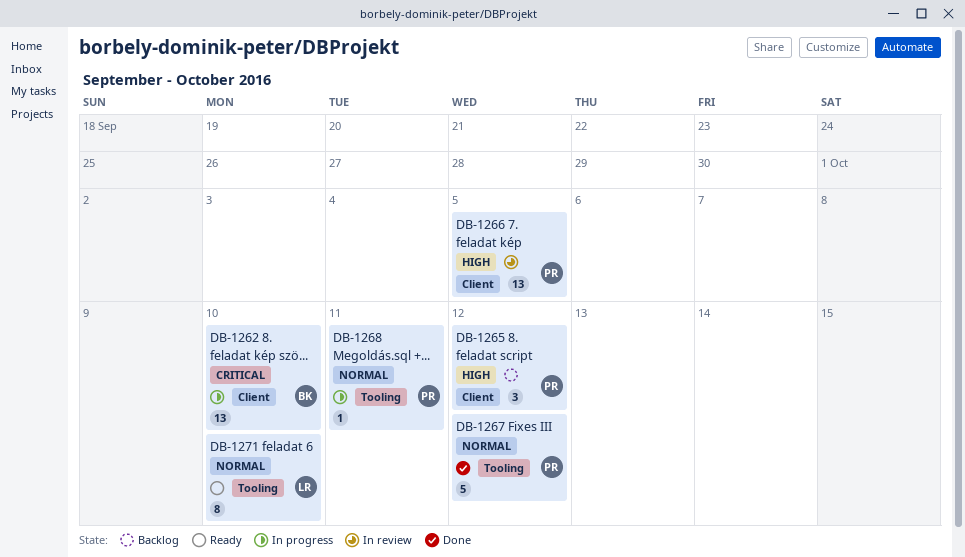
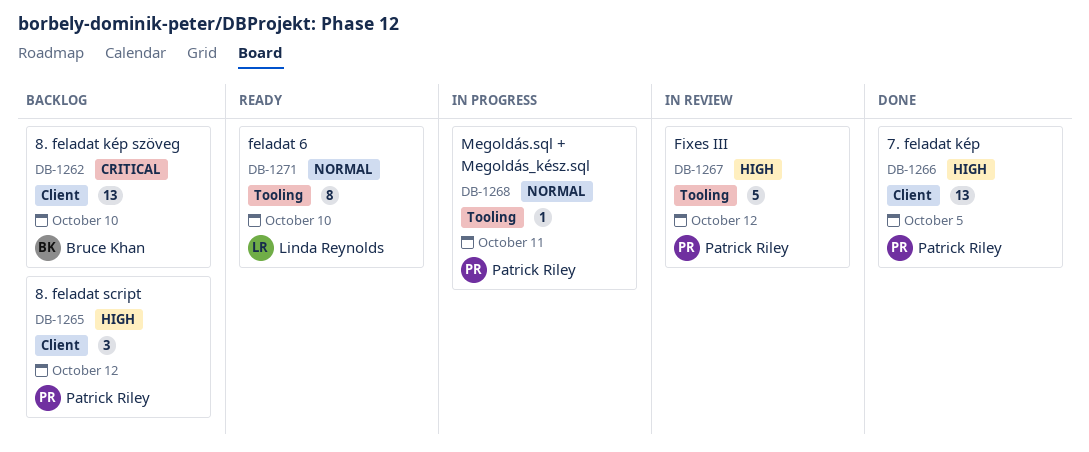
DB-1262, status: In progress -> Backlog
DB-1266, status: In review -> Done
DB-1267, status: Done -> In review
DB-1267, priority: Normal -> High

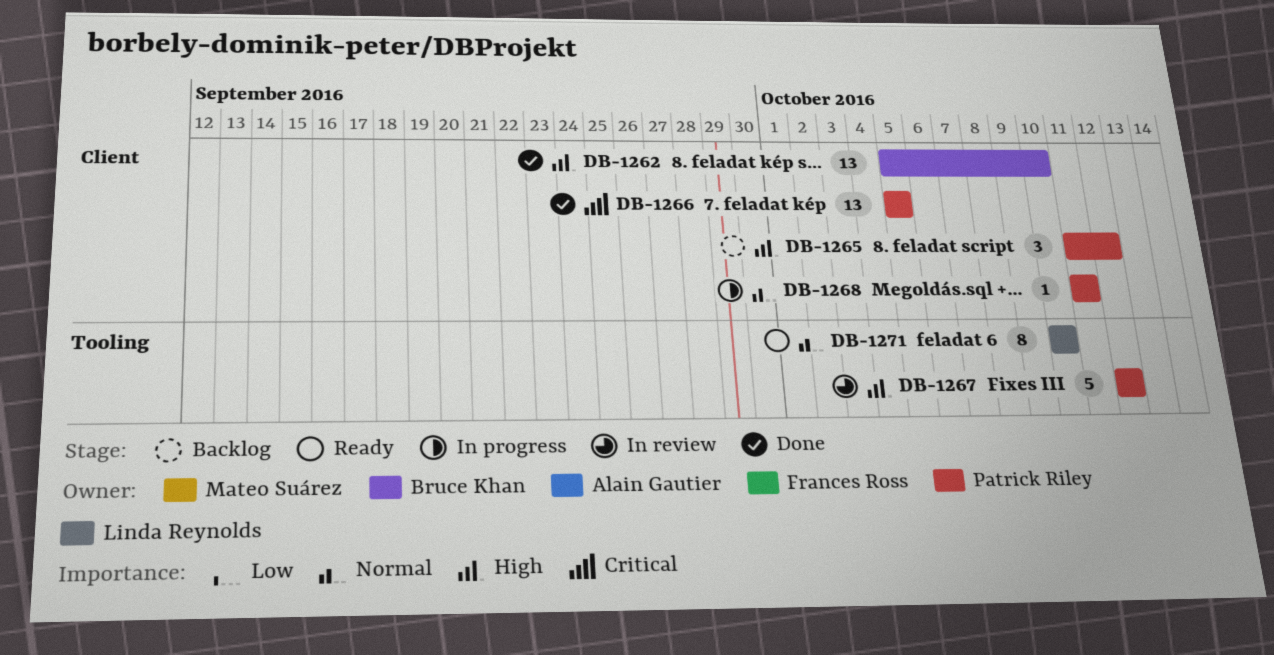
DB-1262, status: Backlog -> Done
DB-1262, priority: Critical -> High
DB-1266, priority: High -> Critical
DB-1268, label: Tooling -> Client

